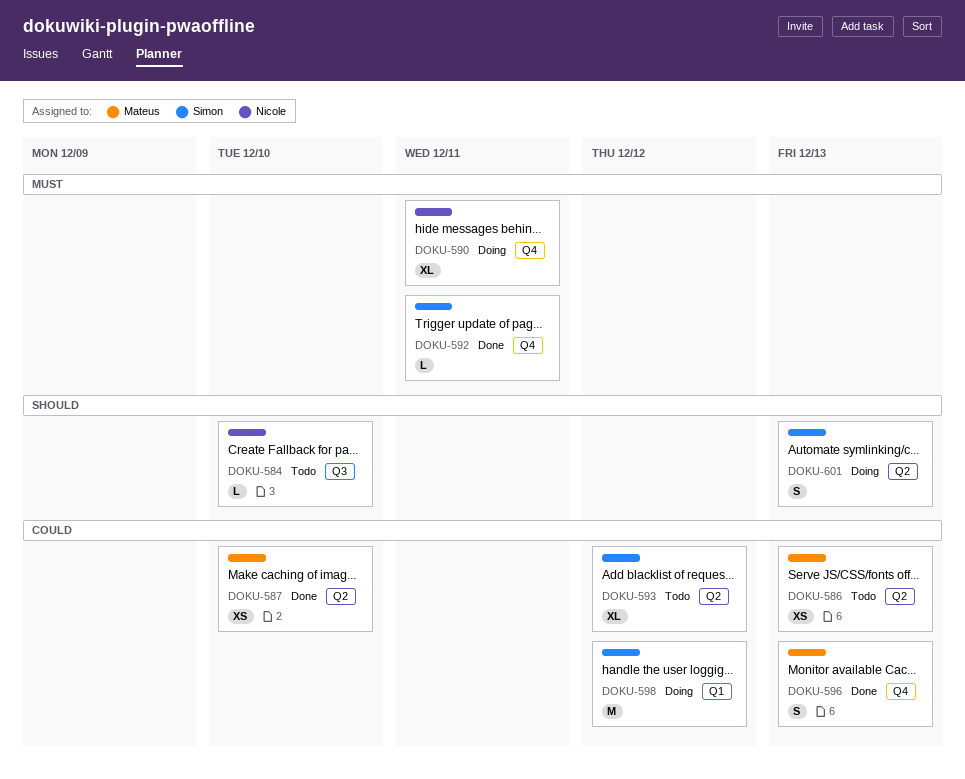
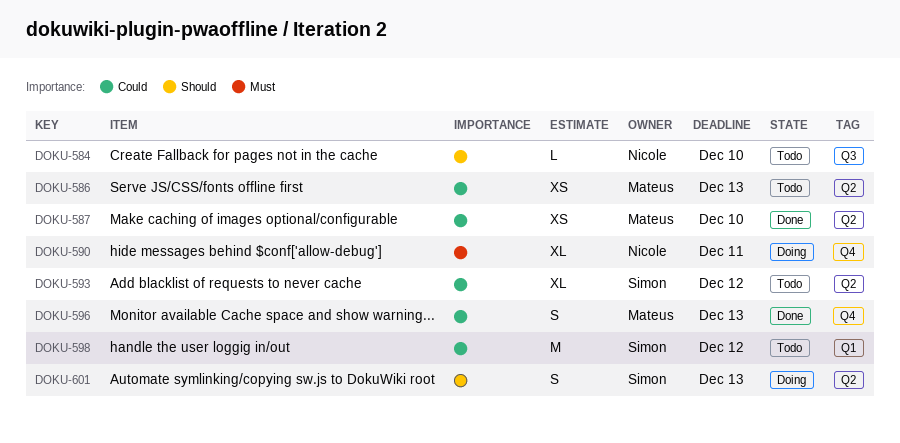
DOKU-592: present -> none
DOKU-598, status: Doing -> Todo

